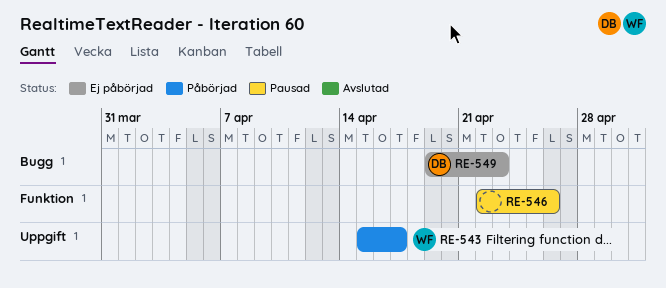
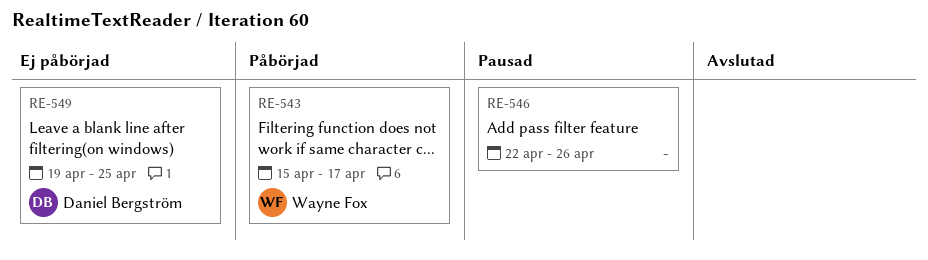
RE-549, due: Apr 23 -> Apr 25

